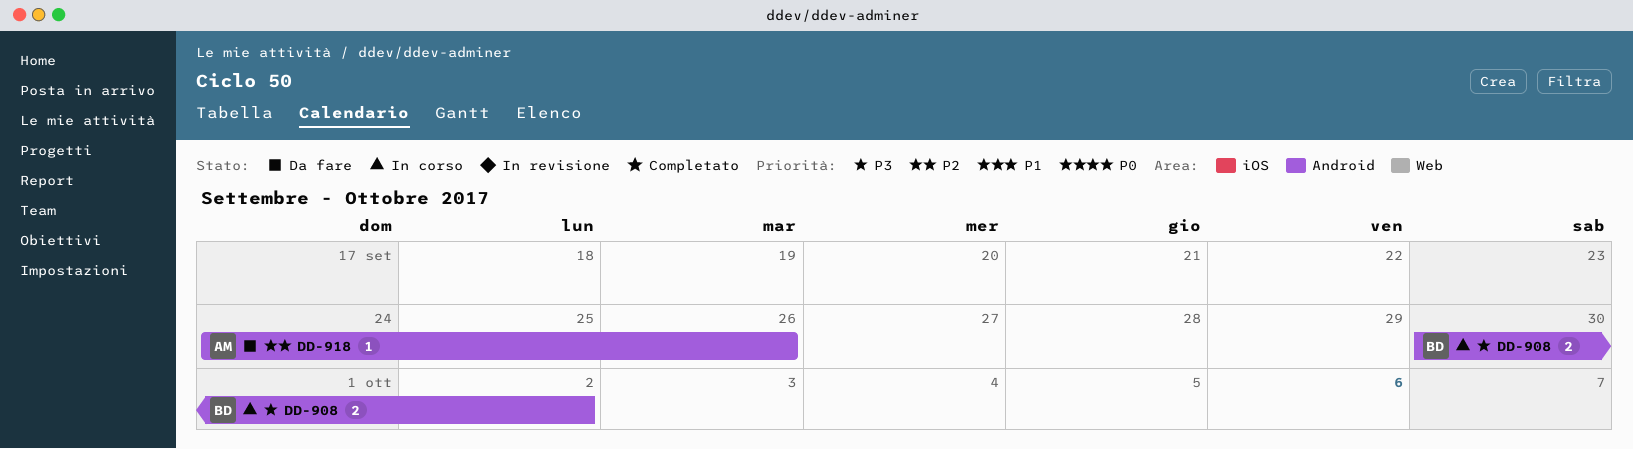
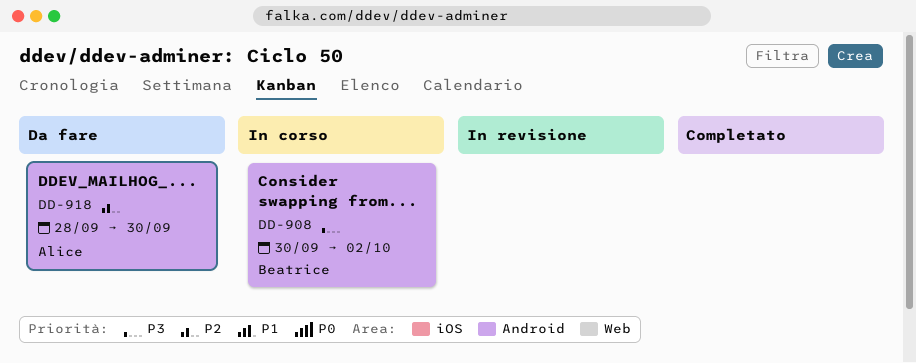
DD-918, start: Sep 24 -> Sep 28
DD-918, due: Sep 26 -> Sep 30

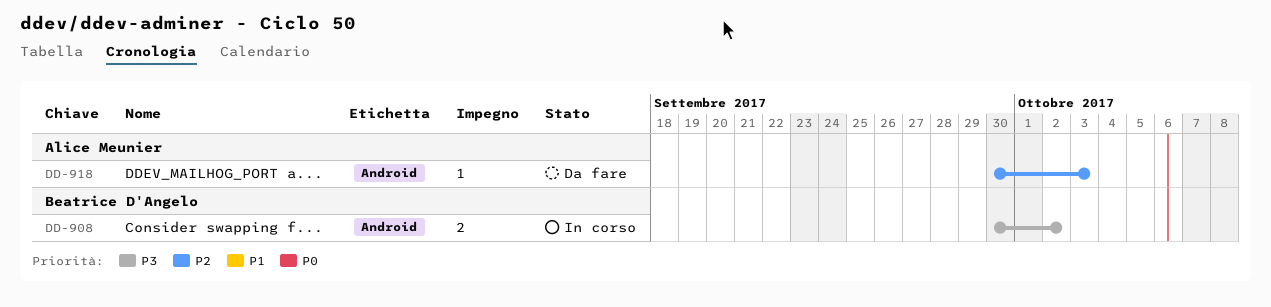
DD-918, start: Sep 28 -> Sep 30
DD-918, due: Sep 30 -> Oct 3

